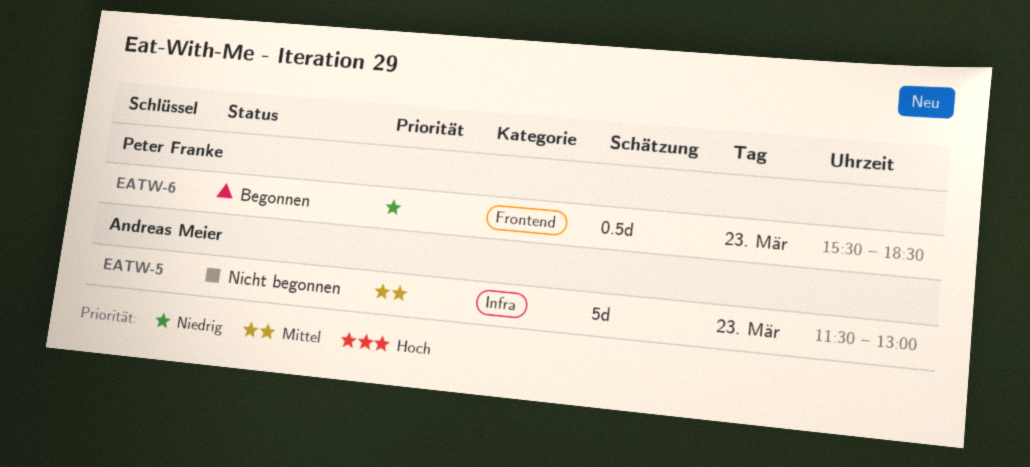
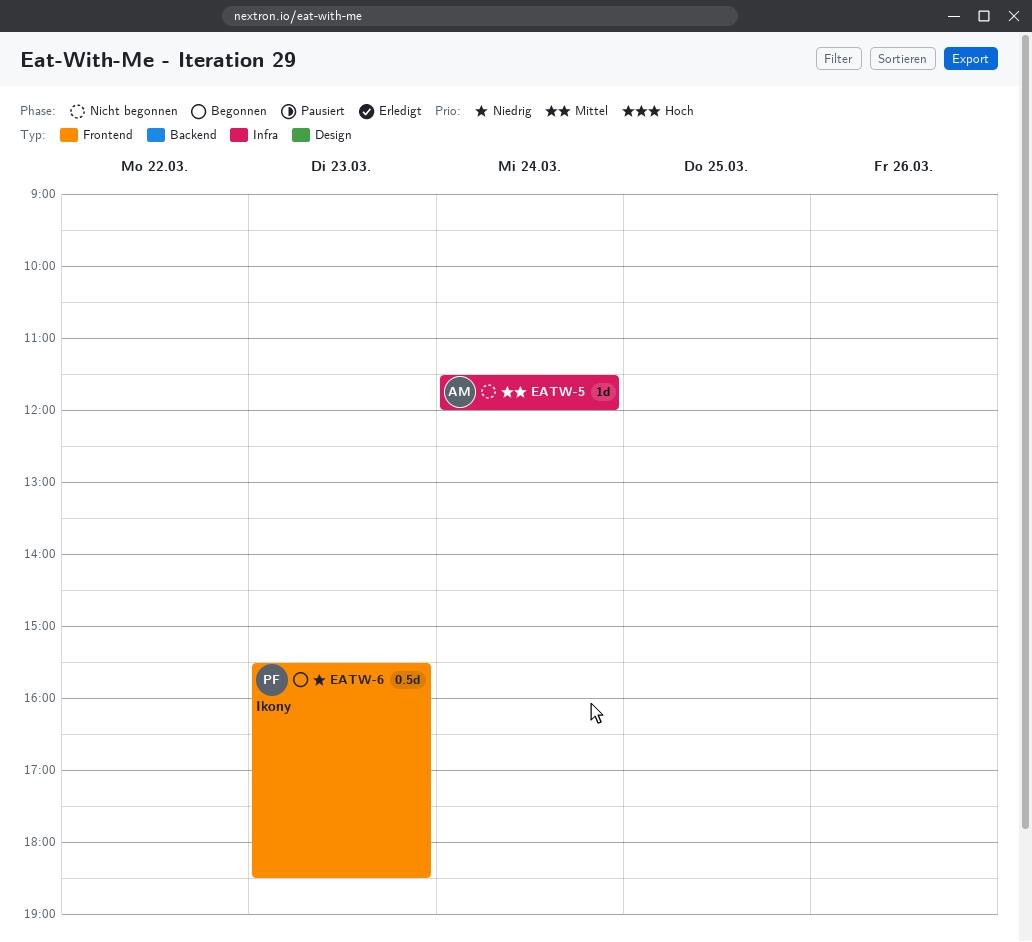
EATW-5, estimate: 5d -> 1d
EATW-5, day: Mar 23 -> Mar 24
EATW-5, ends: 13:00 -> 12:00

